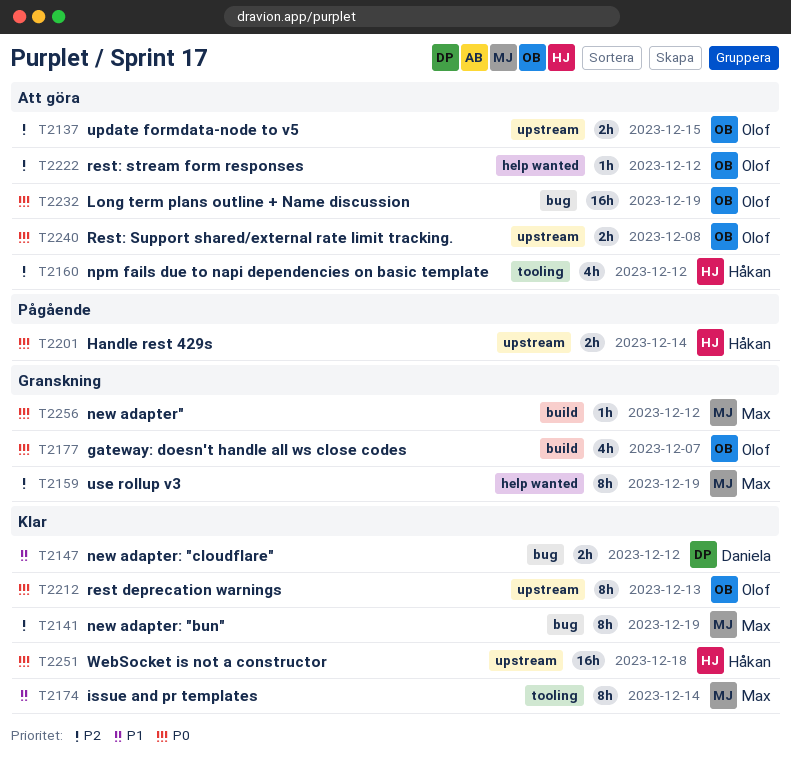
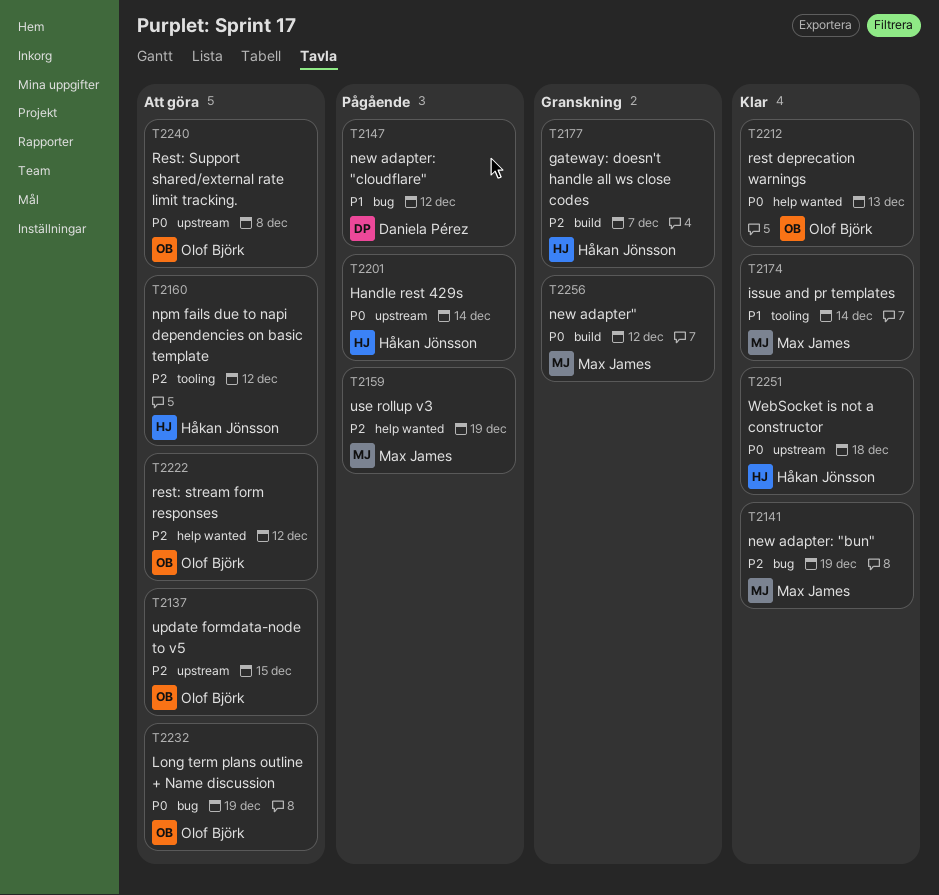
T2147, status: Klar -> Pågående
T2159, status: Granskning -> Pågående
T2177, owner: Olof Björk -> Håkan Jönsson
T2177, priority: P0 -> P2
T2212, label: upstream -> help wanted

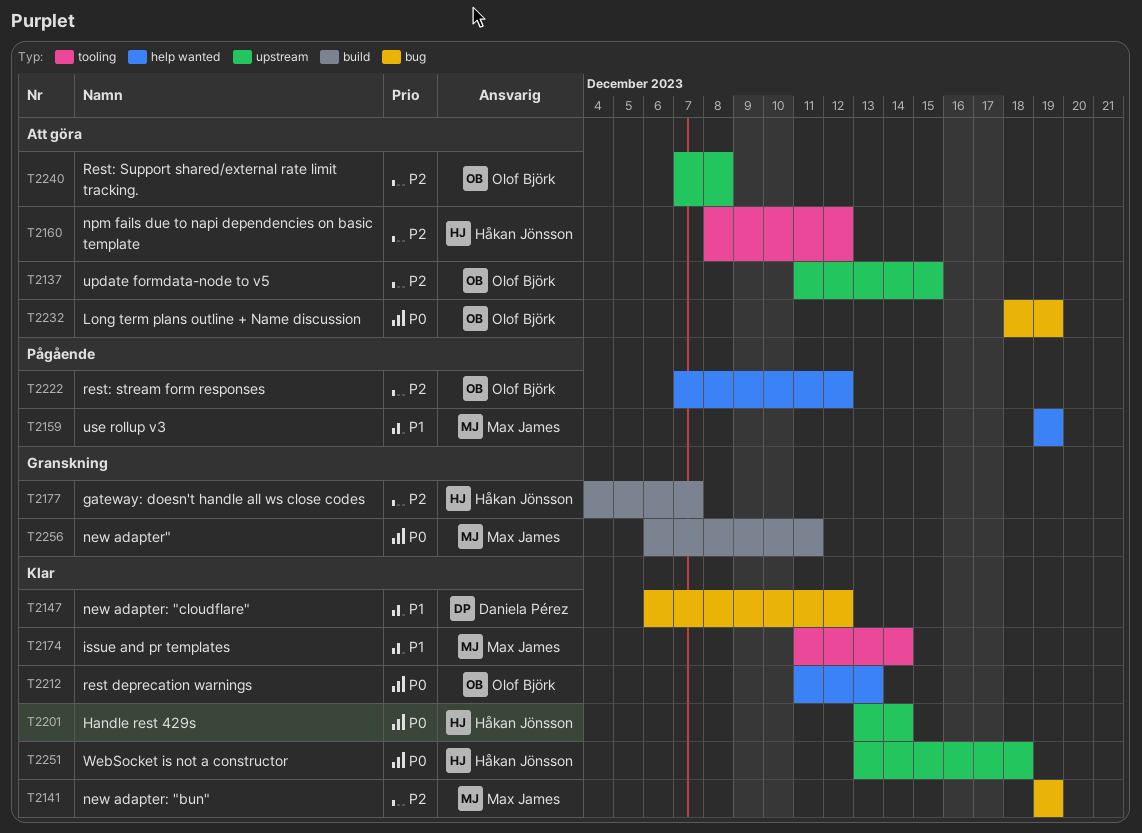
T2147, status: Pågående -> Klar
T2159, priority: P2 -> P1
T2201, status: Pågående -> Klar
T2222, status: Att göra -> Pågående
T2240, priority: P0 -> P2
T2256, due: Dec 12 -> Dec 11

